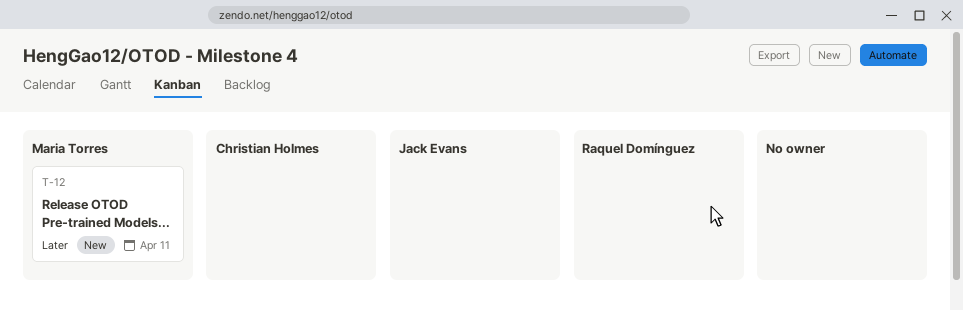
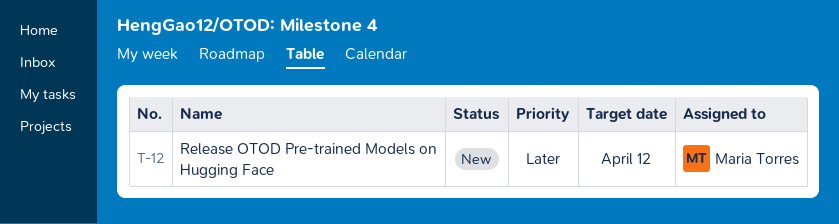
T-12, due: Apr 11 -> Apr 12

